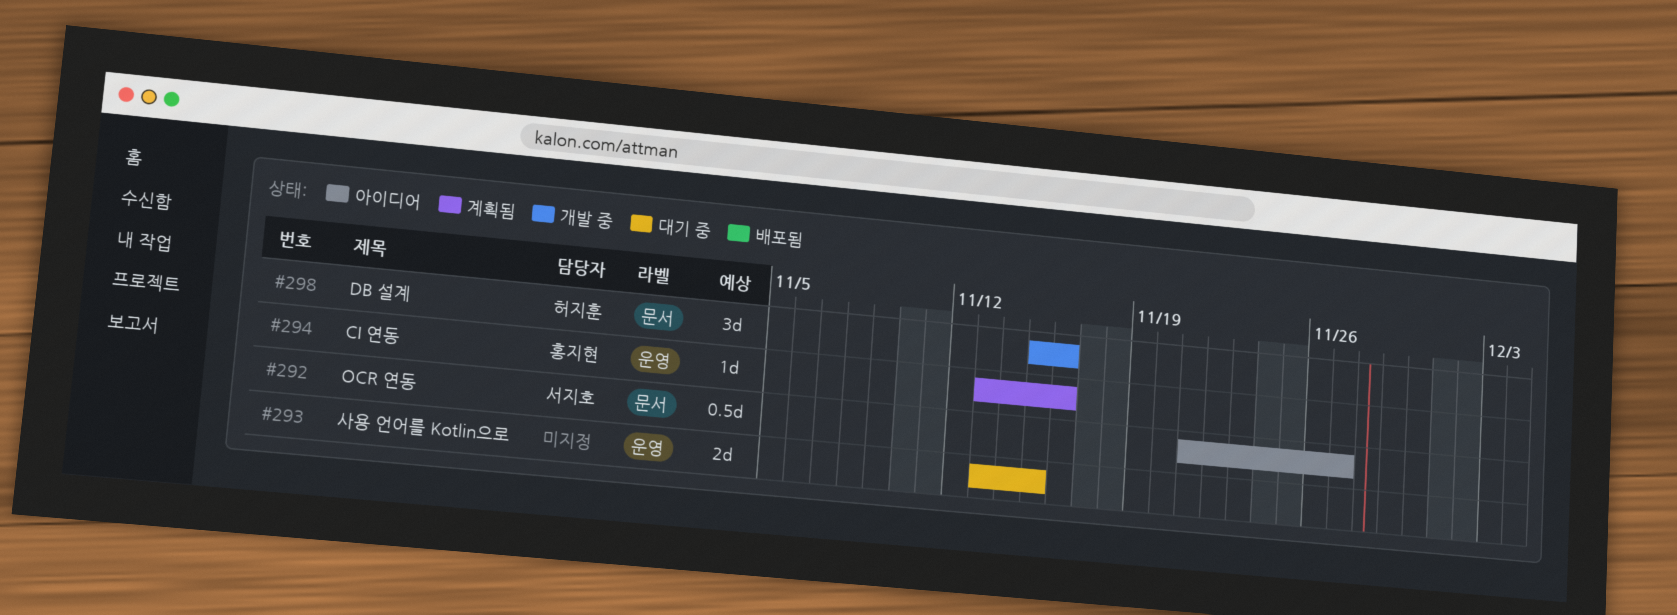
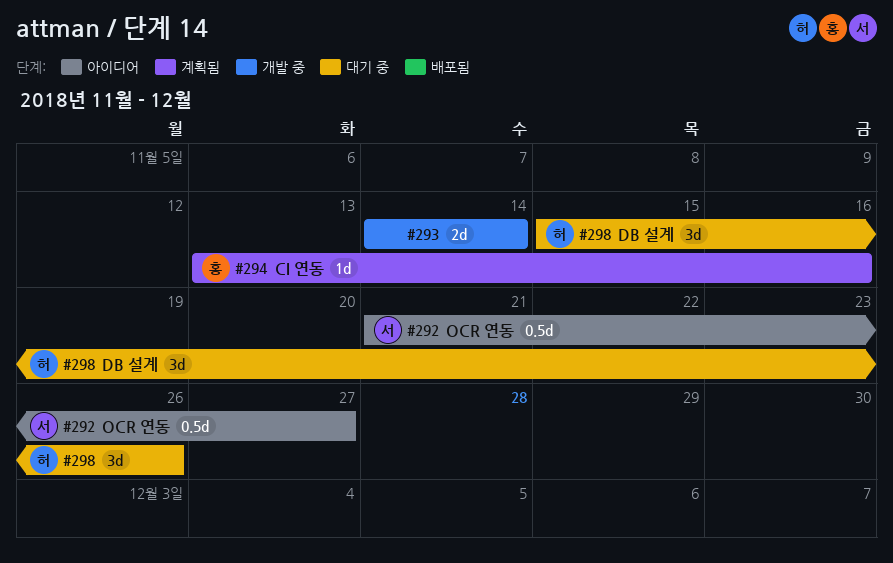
#293, status: 대기 중 -> 개발 중
#293, start: Nov 13 -> Nov 14
#293, due: Nov 15 -> Nov 14
#298, status: 개발 중 -> 대기 중
#298, due: Nov 16 -> Nov 26

